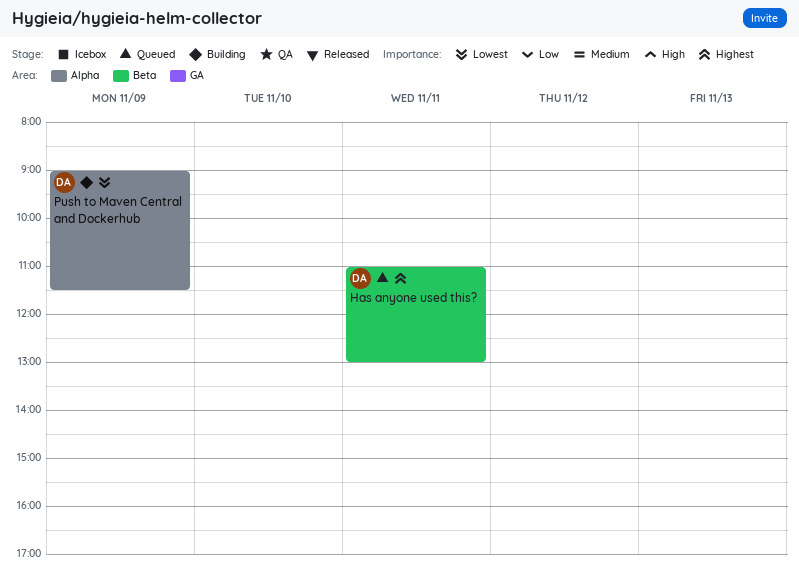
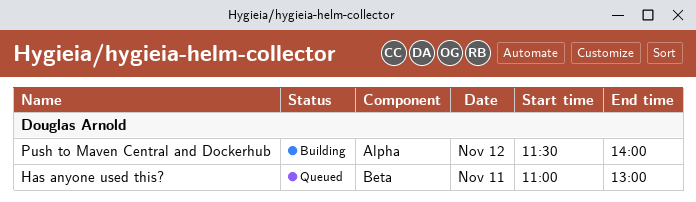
Push to Maven Central and Dockerhub, day: Nov 9 -> Nov 12
Push to Maven Central and Dockerhub, begins: 09:00 -> 11:30
Push to Maven Central and Dockerhub, ends: 11:30 -> 14:00

